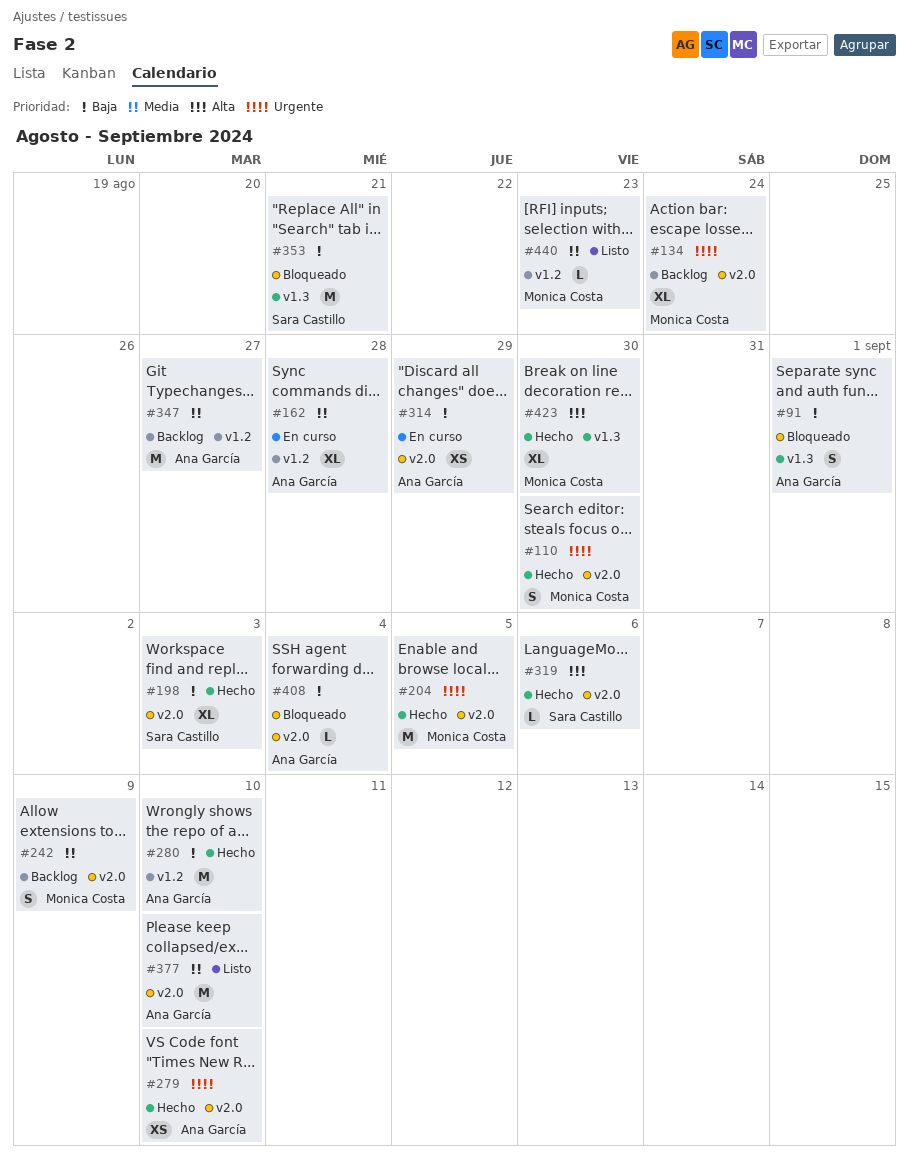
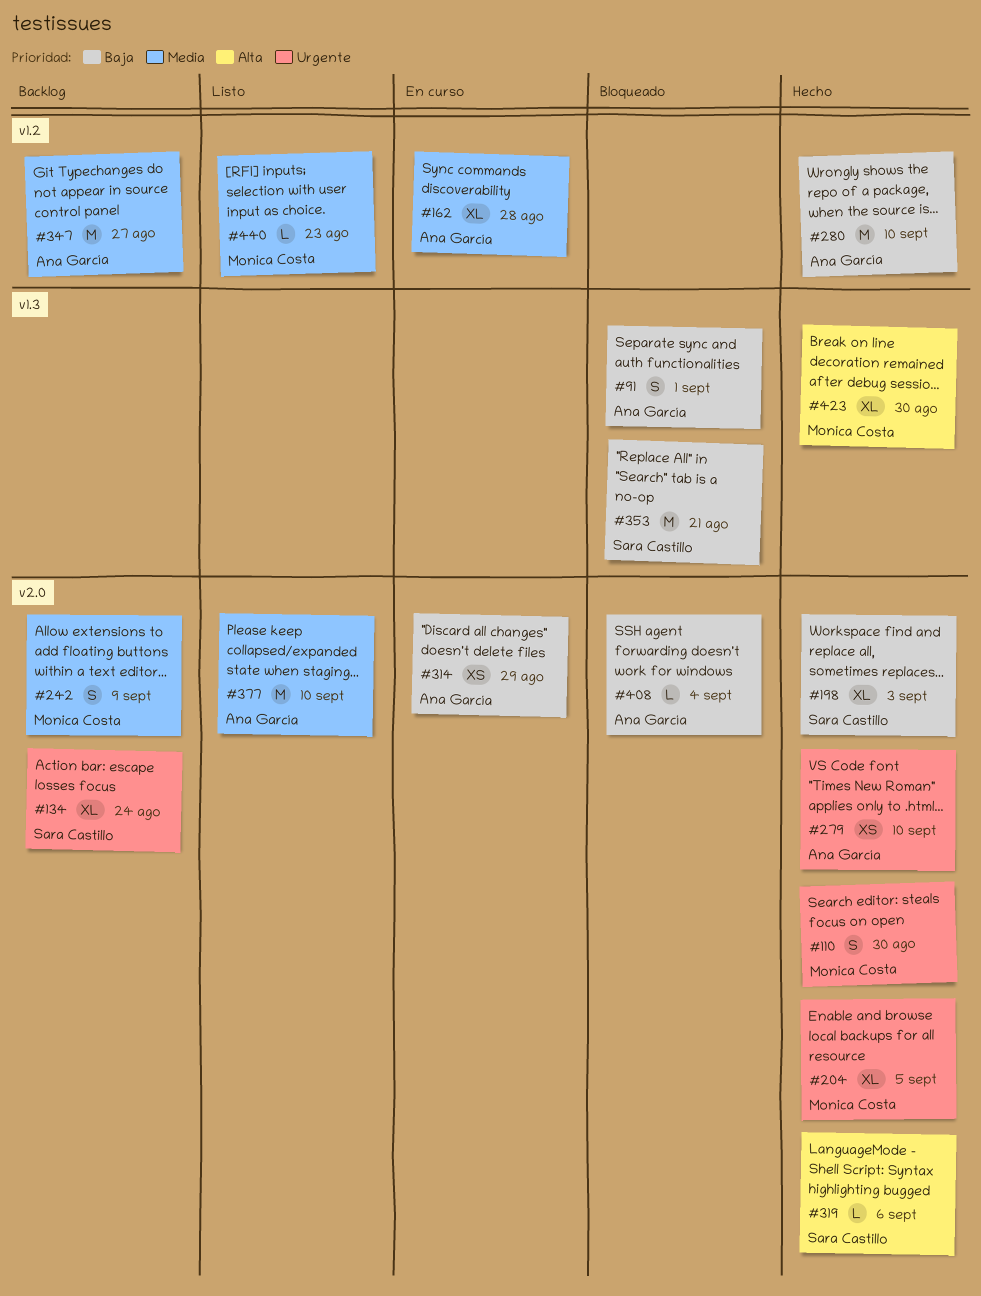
#134, owner: Monica Costa -> Sara Castillo
#204, estimate: M -> XL

